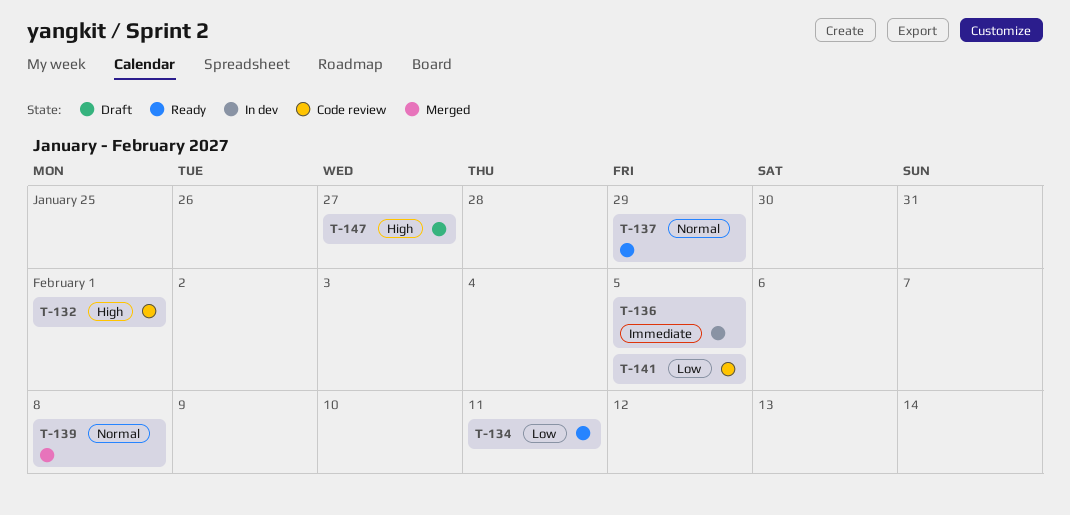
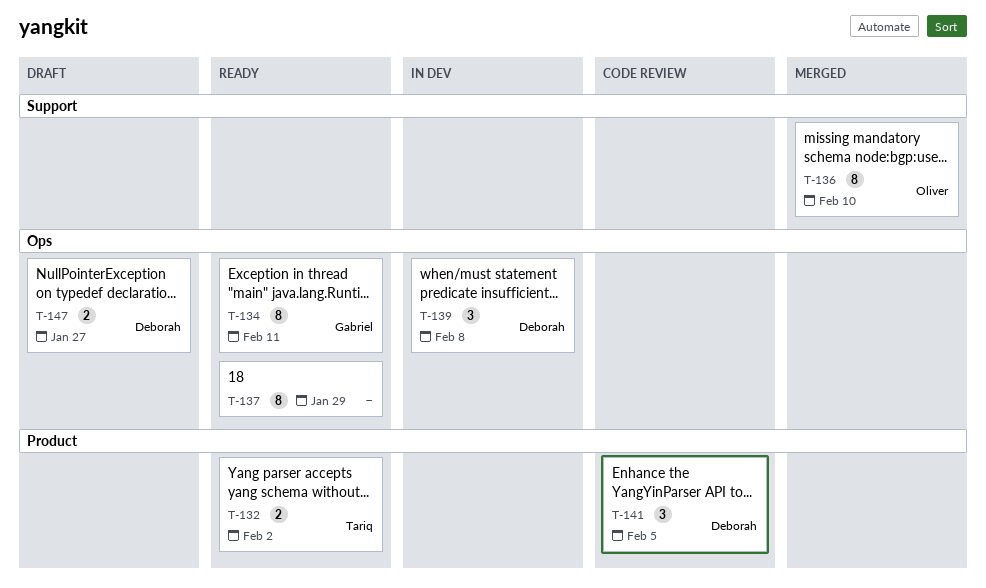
T-132, status: Code review -> Ready
T-132, due: Feb 1 -> Feb 2
T-136, status: In dev -> Merged
T-136, due: Feb 5 -> Feb 10
T-139, status: Merged -> In dev

